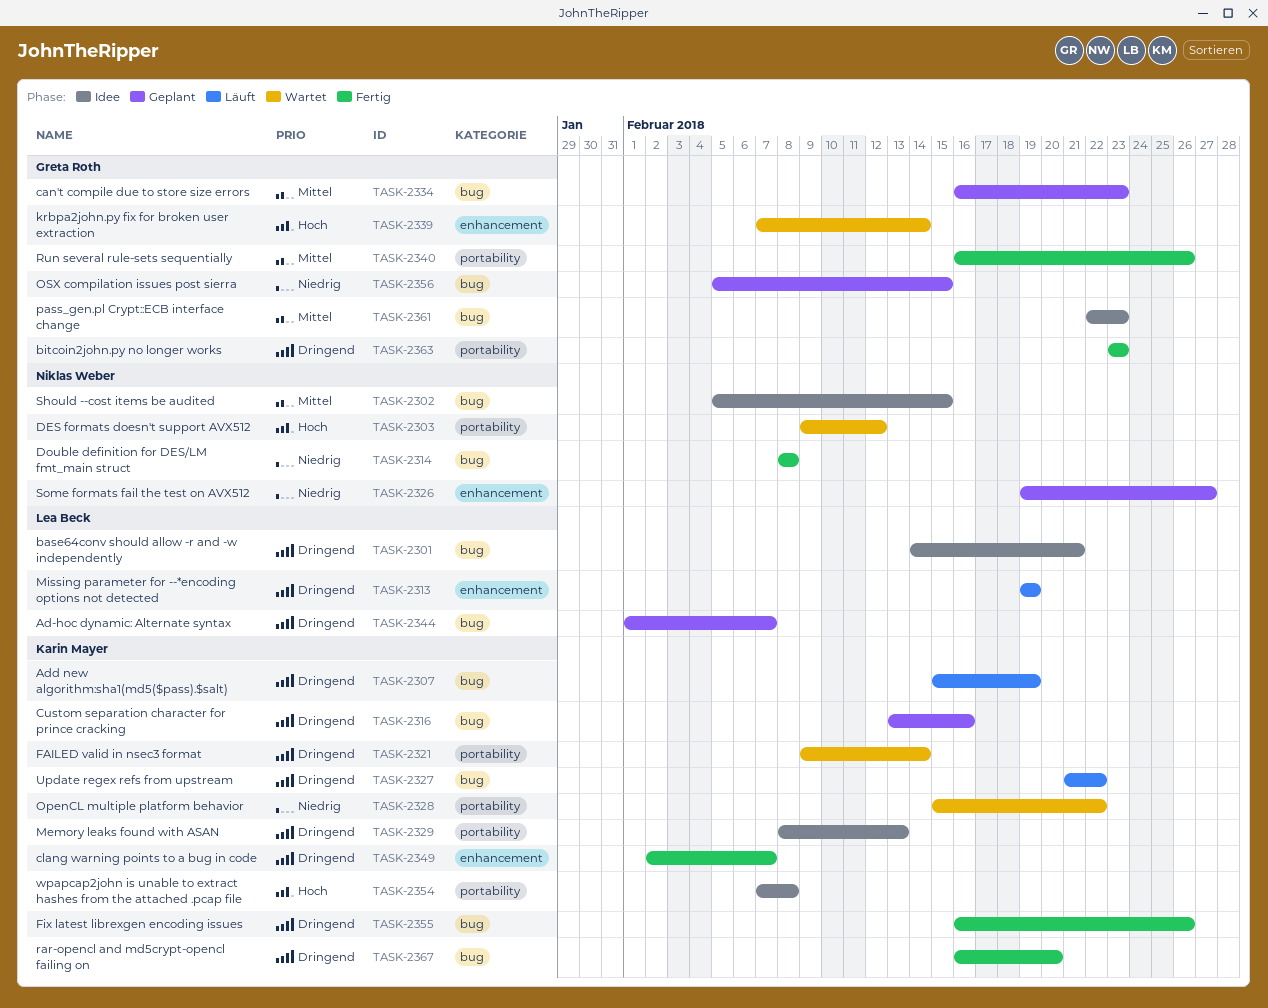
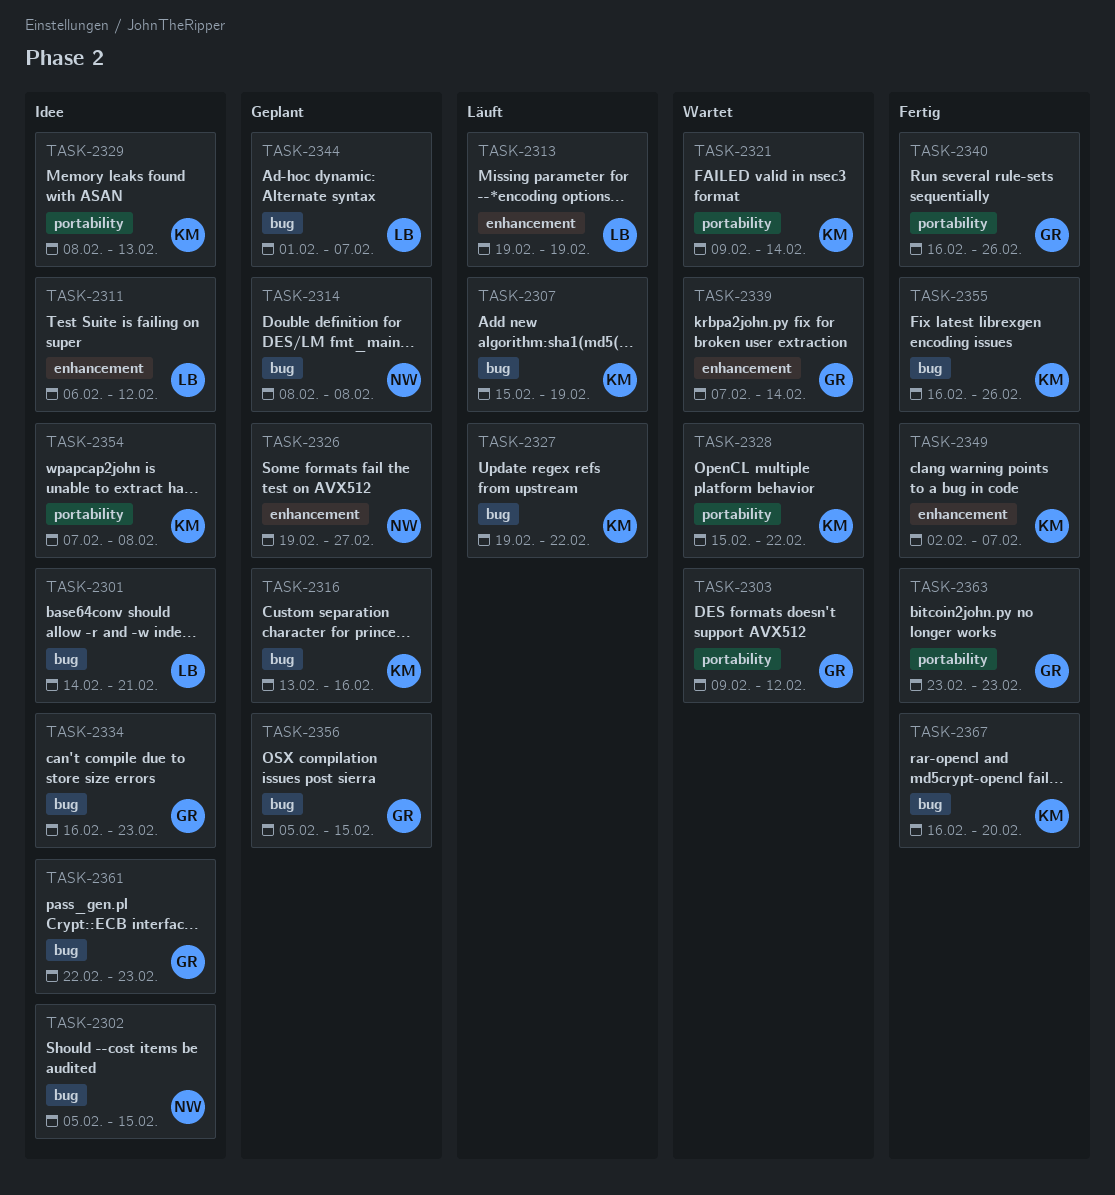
TASK-2303, owner: Niklas Weber -> Greta Roth
TASK-2311: none -> present
TASK-2314, status: Fertig -> Geplant
TASK-2327, start: Feb 21 -> Feb 19
TASK-2334, status: Geplant -> Idee

